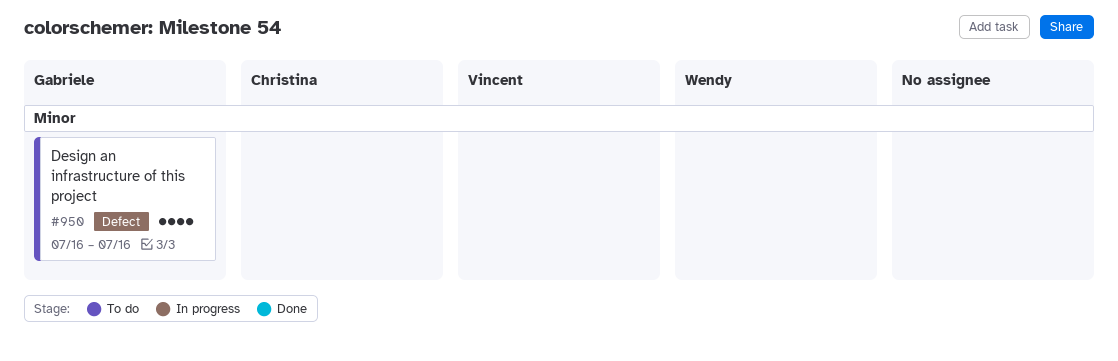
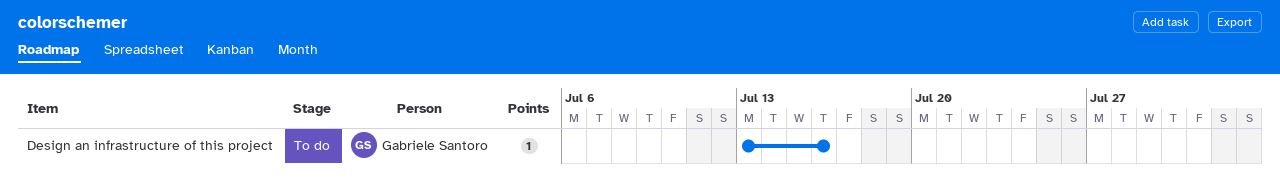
Design an infrastructure of this project, estimate: 4 -> 1
Design an infrastructure of this project, start: Jul 16 -> Jul 13

